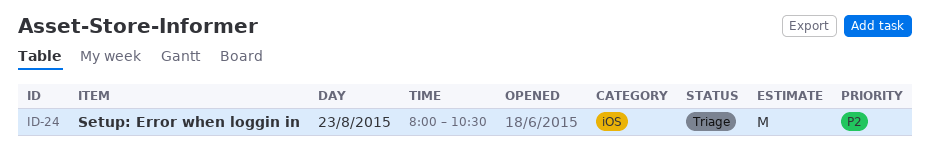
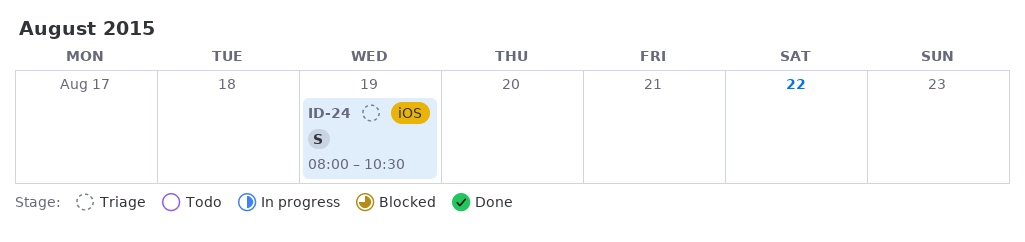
ID-24, estimate: M -> S
ID-24, day: Aug 23 -> Aug 19

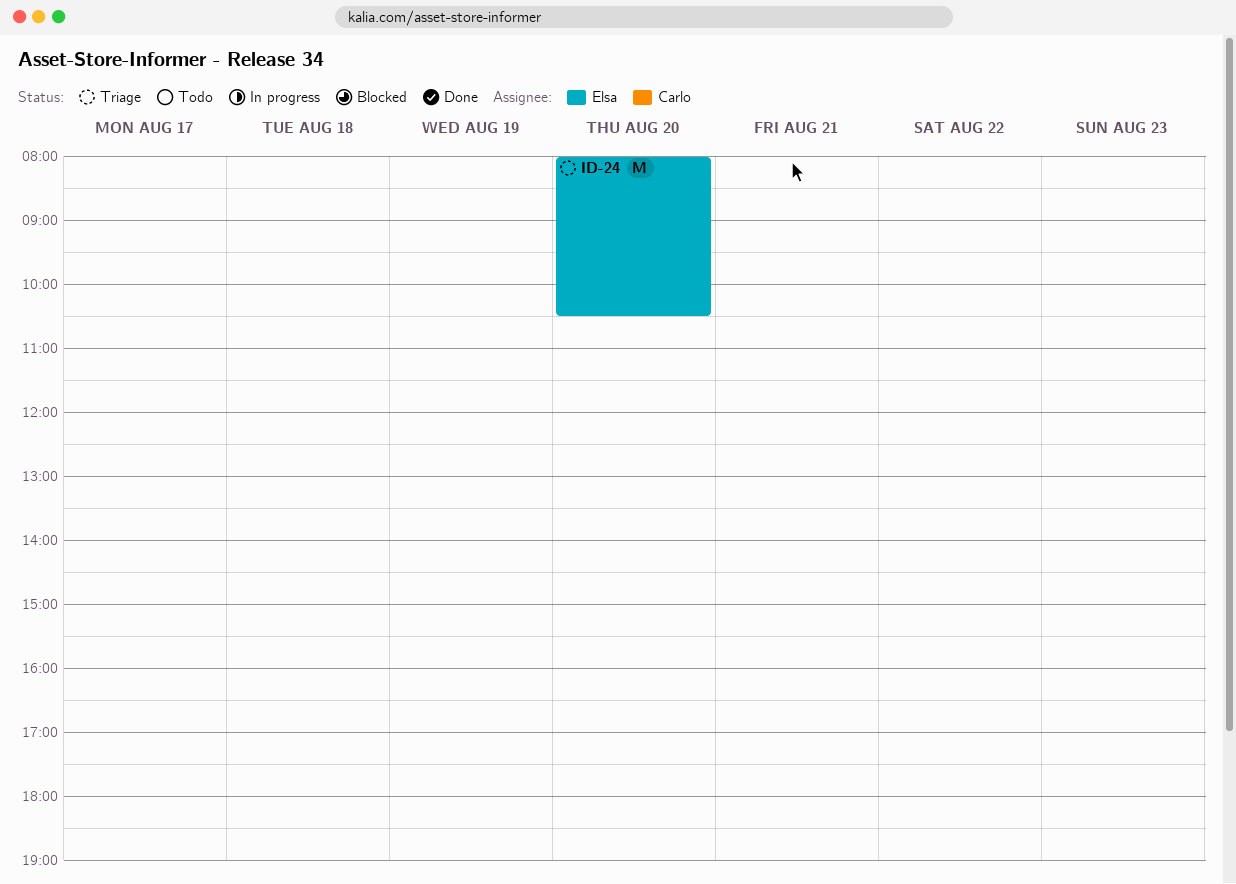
ID-24, estimate: S -> M
ID-24, day: Aug 19 -> Aug 20

